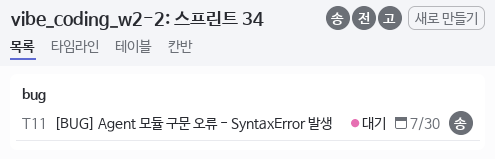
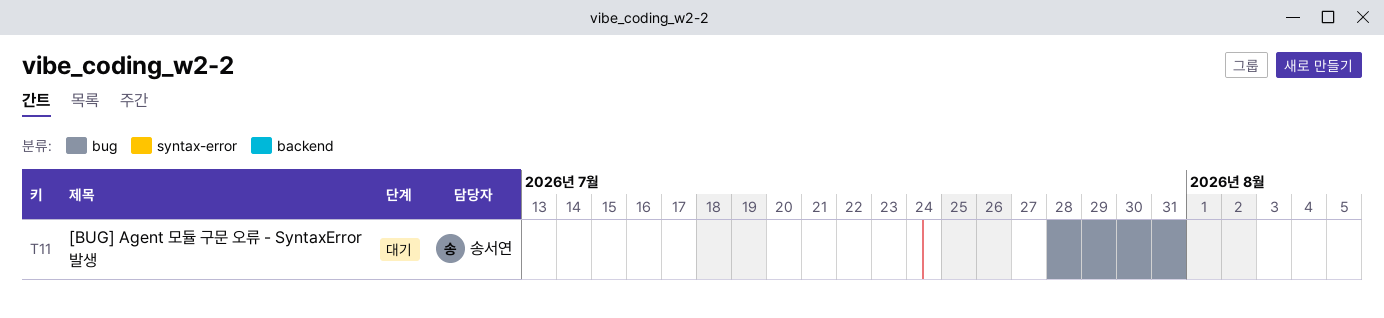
T11, due: Jul 30 -> Jul 31

